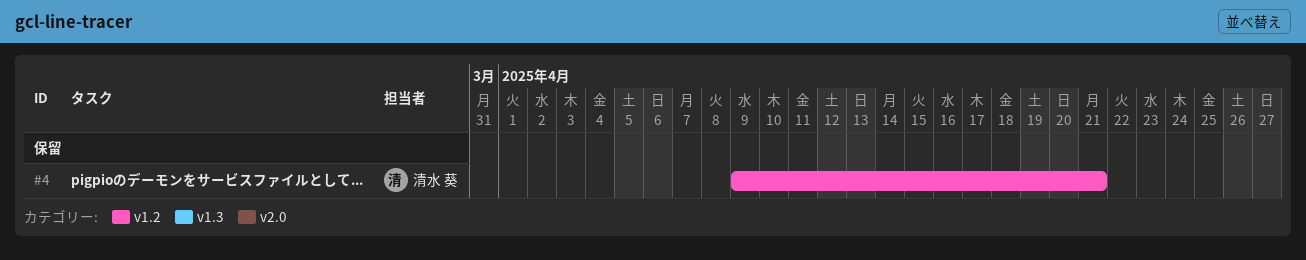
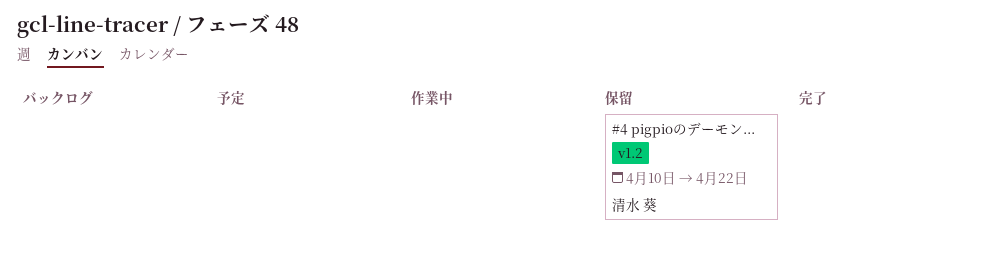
#4, start: Apr 9 -> Apr 10
#4, due: Apr 21 -> Apr 22

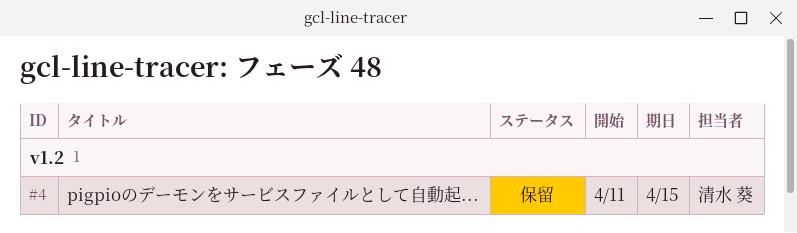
#4, start: Apr 10 -> Apr 11
#4, due: Apr 22 -> Apr 15

